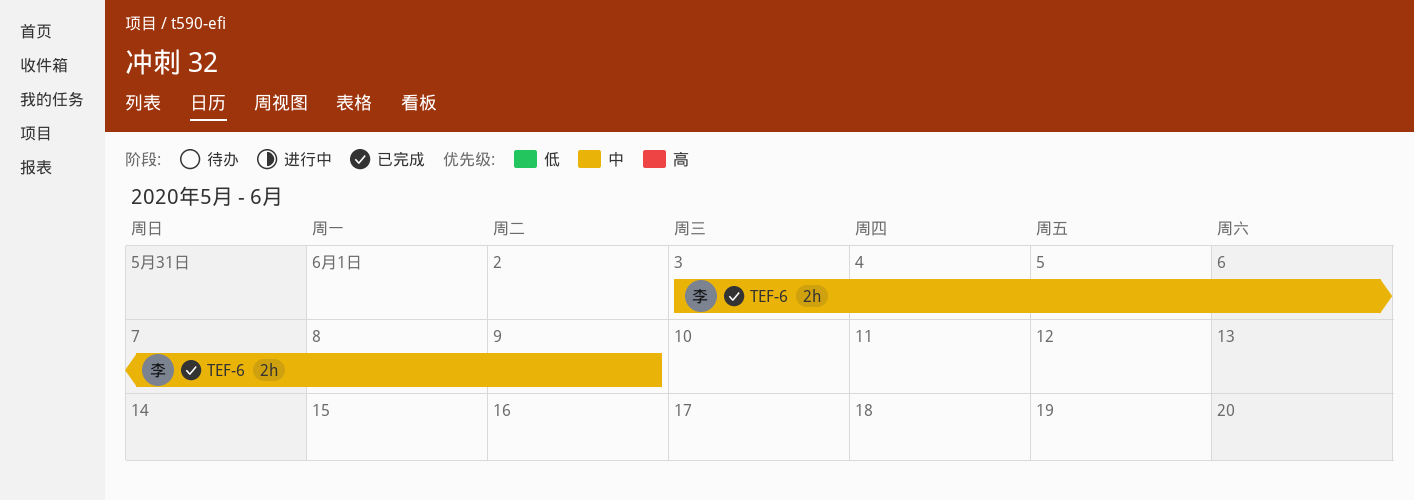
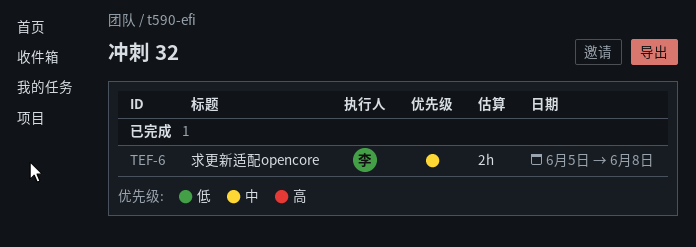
TEF-6, start: Jun 3 -> Jun 5
TEF-6, due: Jun 9 -> Jun 8

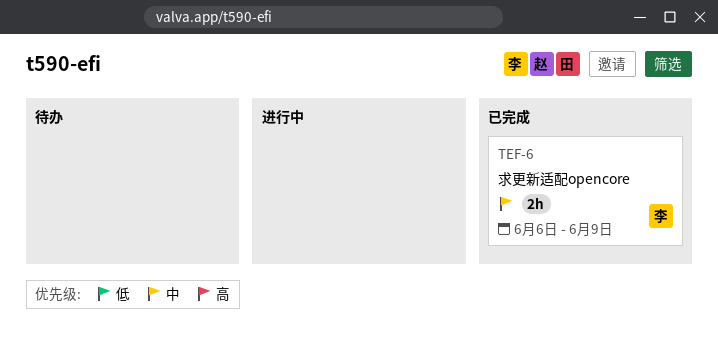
TEF-6, start: Jun 5 -> Jun 6
TEF-6, due: Jun 8 -> Jun 9

